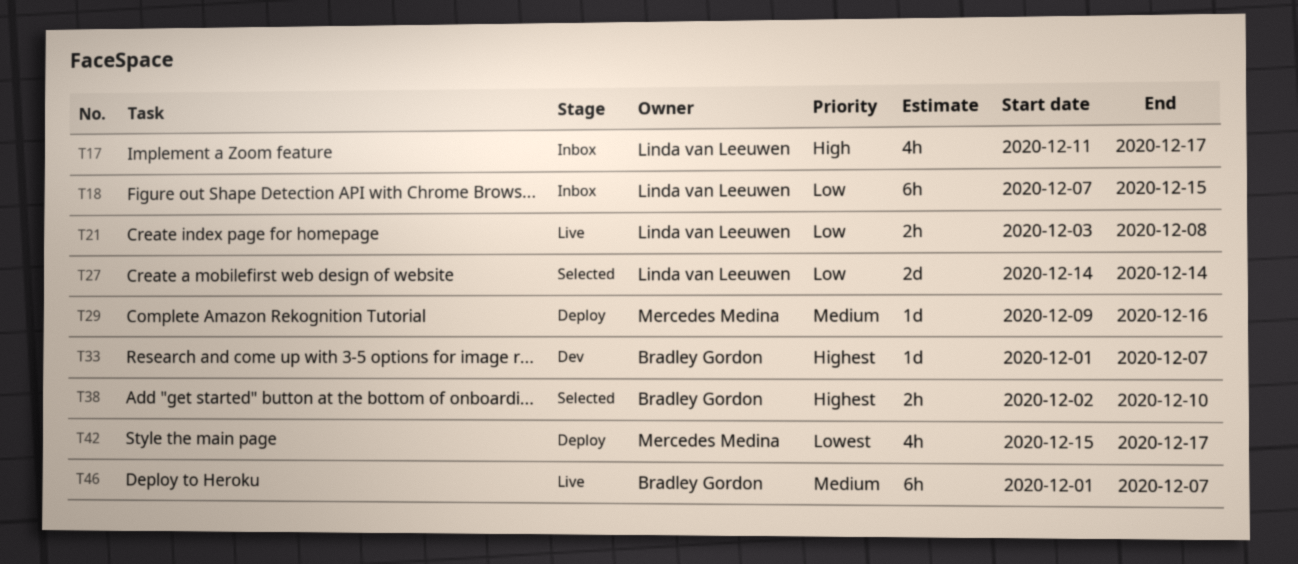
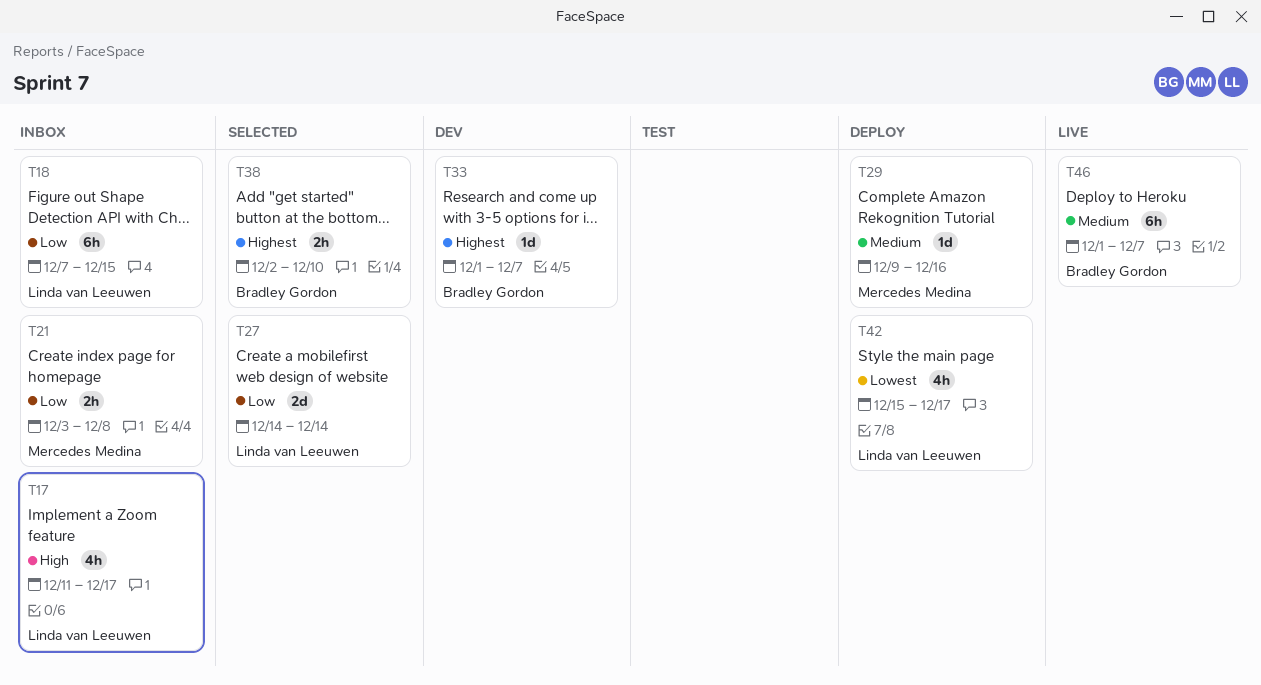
T21, status: Live -> Inbox
T21, owner: Linda van Leeuwen -> Mercedes Medina
T42, owner: Mercedes Medina -> Linda van Leeuwen

